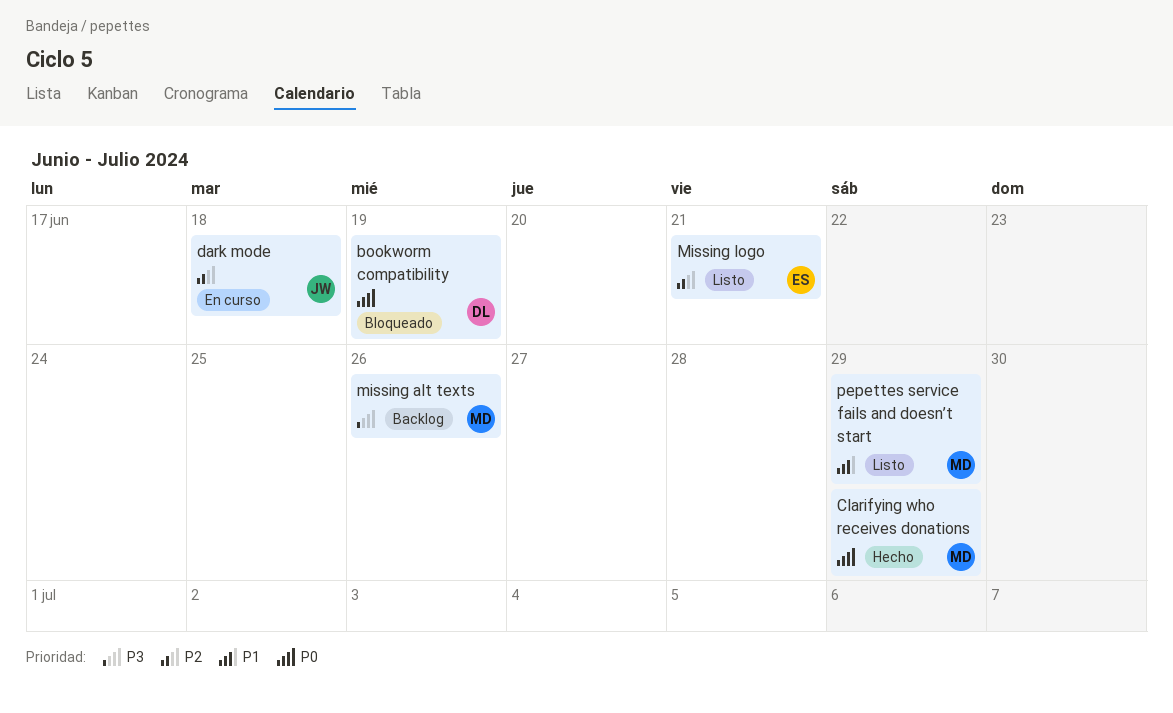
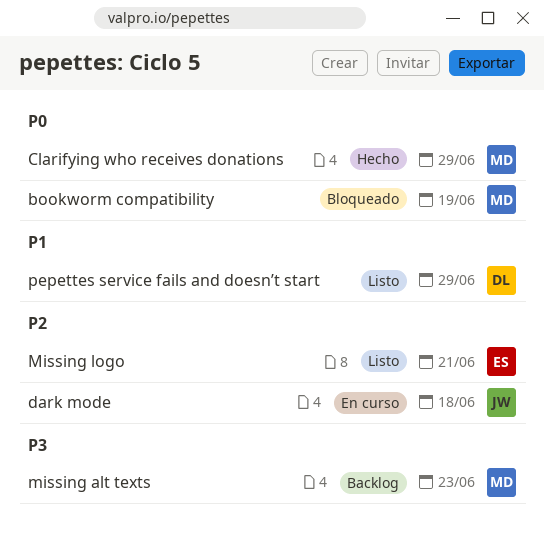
bookworm compatibility, owner: DL -> MD
missing alt texts, due: Jun 26 -> Jun 23
pepettes service fails and doesn’t start, owner: MD -> DL

